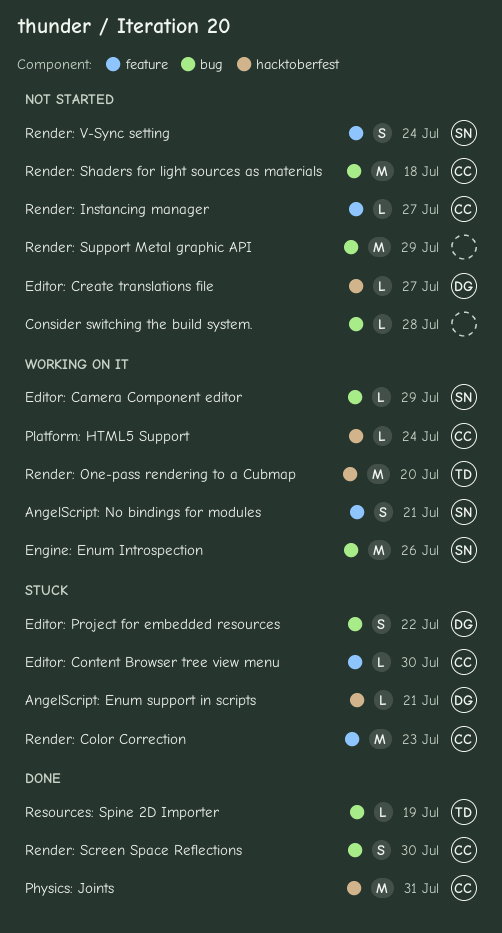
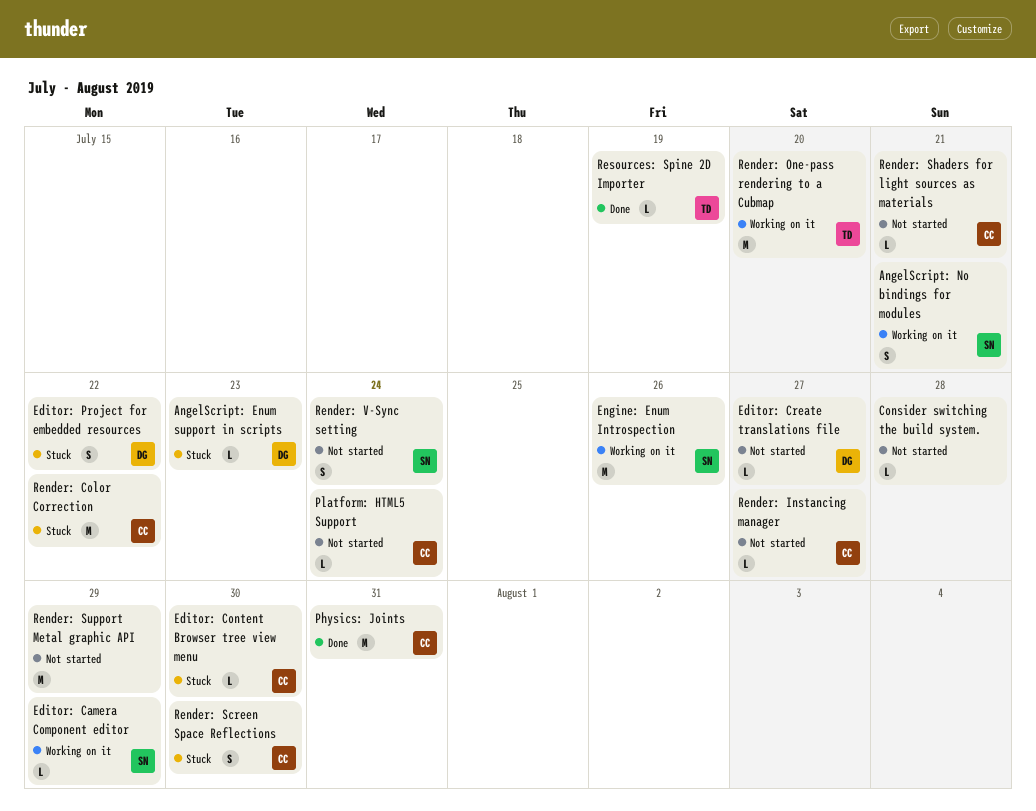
AngelScript: Enum support in scripts, due: Jul 21 -> Jul 23
Platform: HTML5 Support, status: Working on it -> Not started
Render: Color Correction, due: Jul 23 -> Jul 22
Render: Screen Space Reflections, status: Done -> Stuck
Render: Shaders for light sources as materials, estimate: M -> L
Render: Shaders for light sources as materials, due: Jul 18 -> Jul 21

